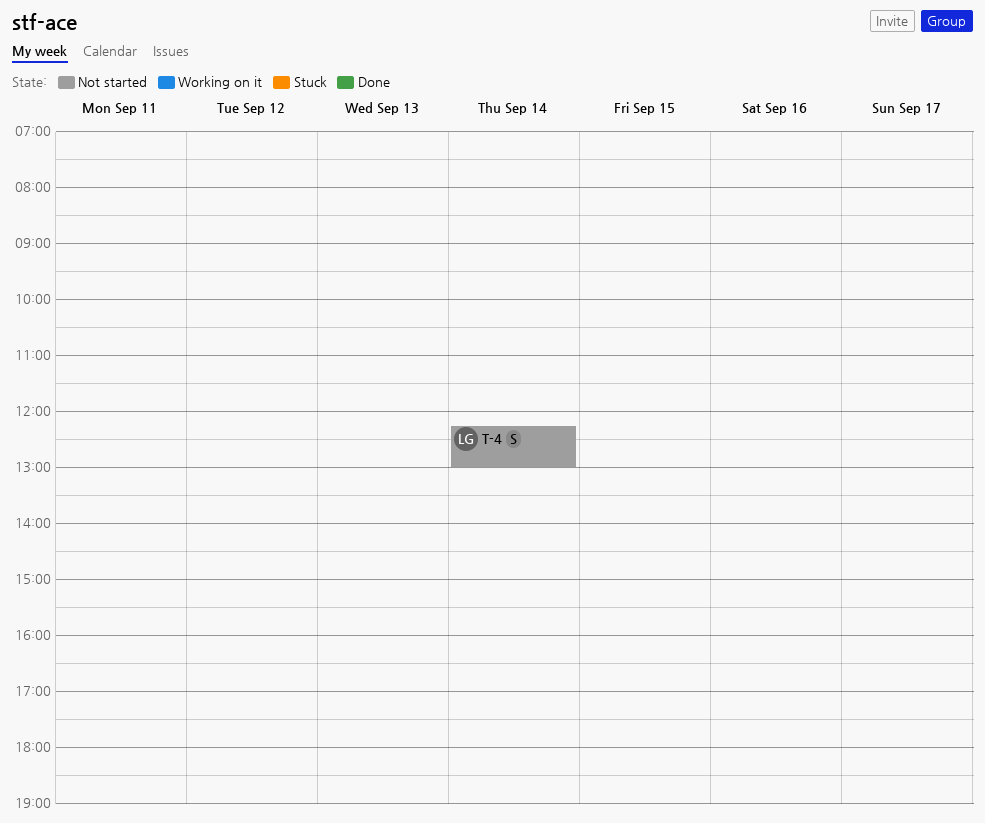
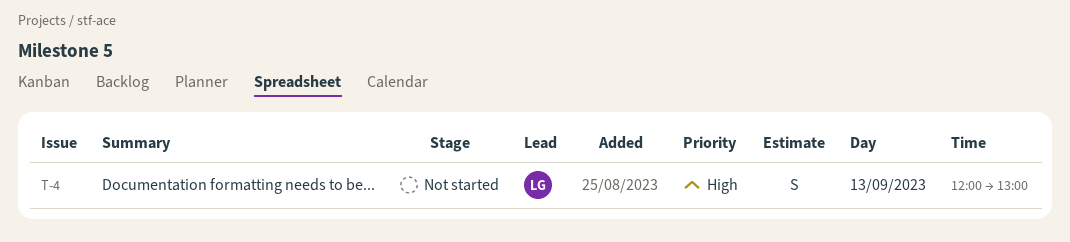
T-4, day: Sep 14 -> Sep 13
T-4, begins: 12:15 -> 12:00

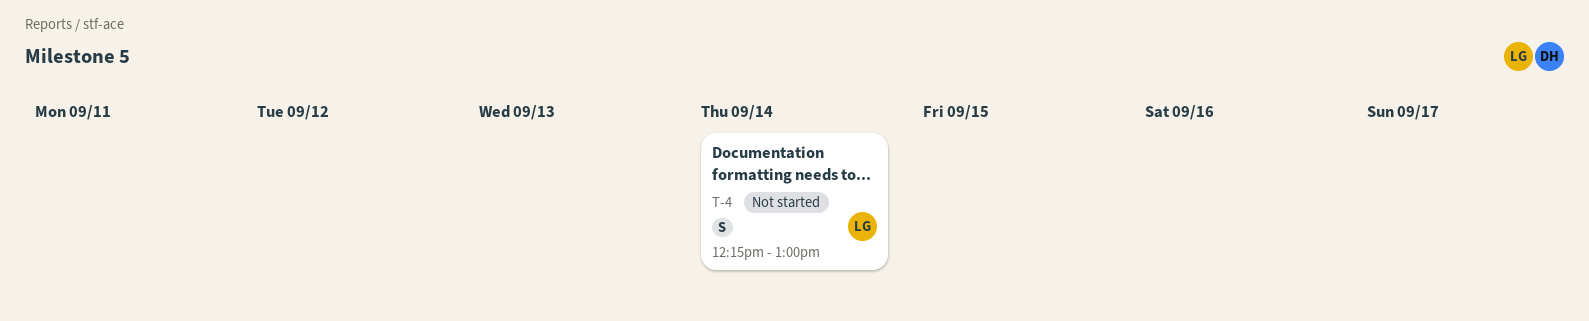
T-4, day: Sep 13 -> Sep 14
T-4, begins: 12:00 -> 12:15

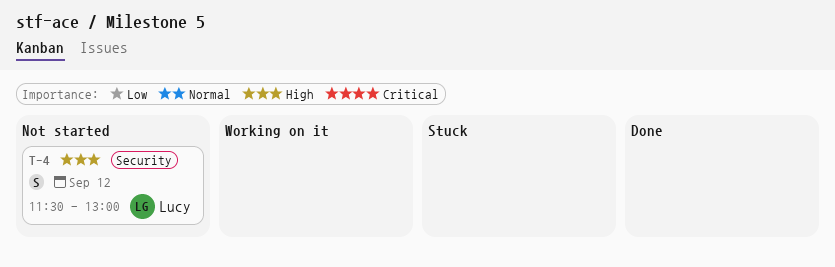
T-4, day: Sep 14 -> Sep 12
T-4, begins: 12:15 -> 11:30

